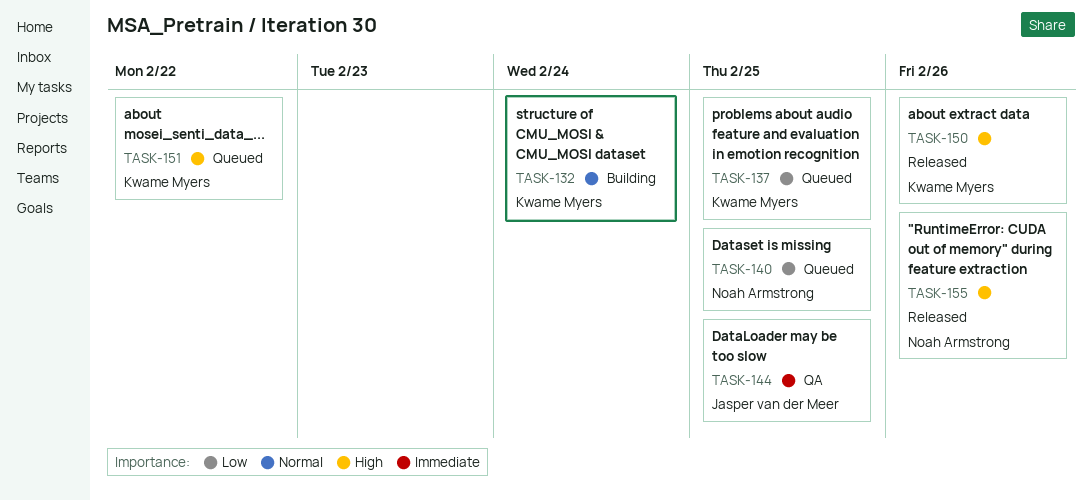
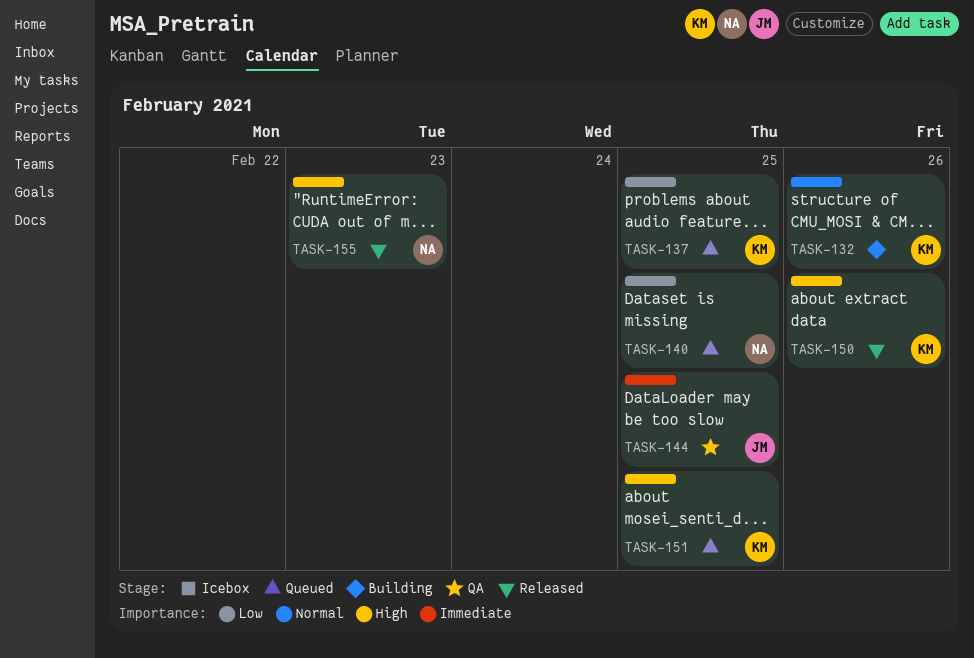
TASK-132, due: Feb 24 -> Feb 26
TASK-151, due: Feb 22 -> Feb 25
TASK-155, due: Feb 26 -> Feb 23

